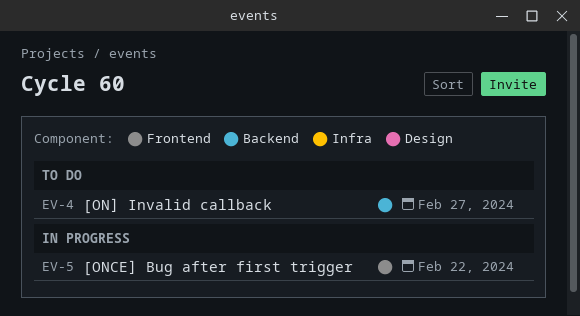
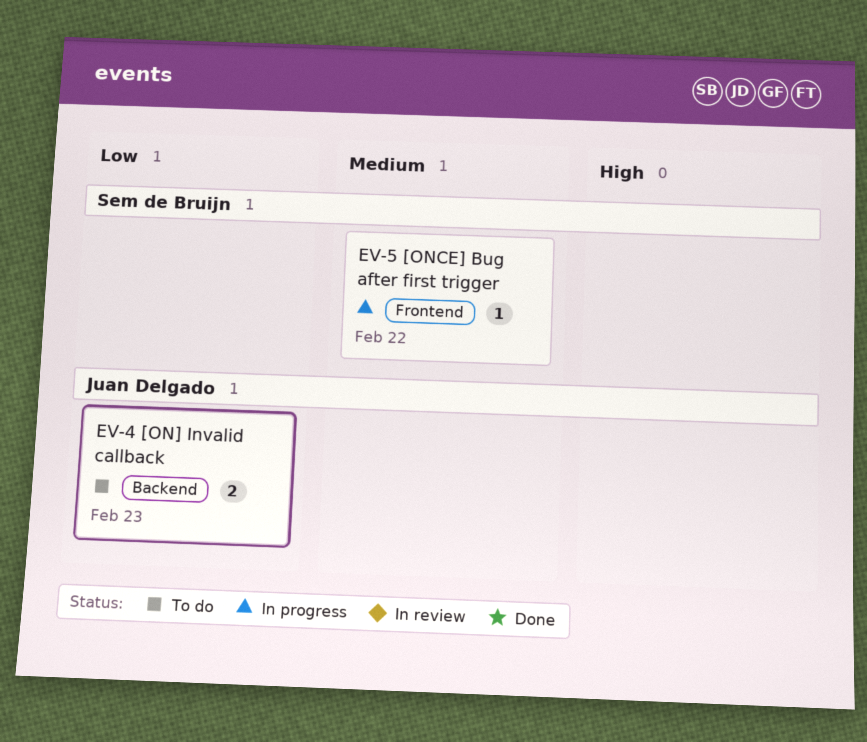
EV-4, due: Feb 27 -> Feb 23

